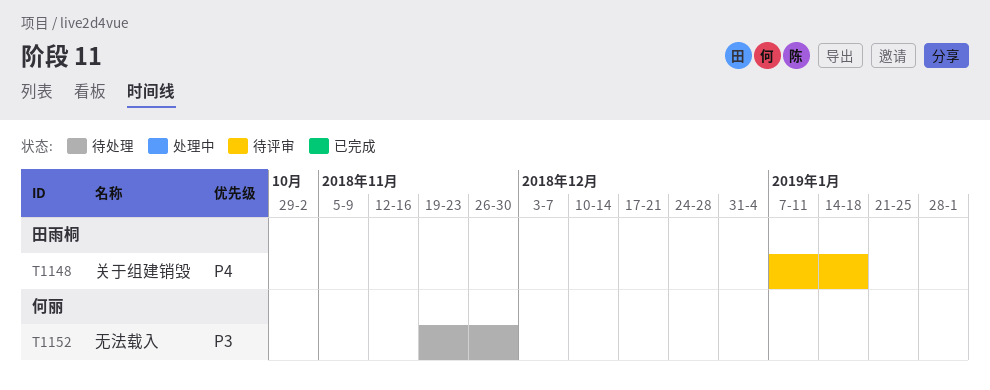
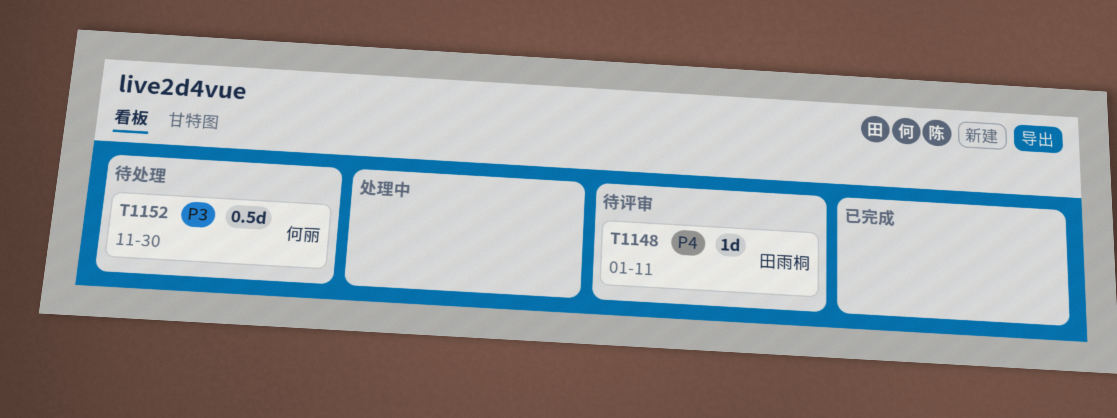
T1148, due: Jan 18 -> Jan 11

